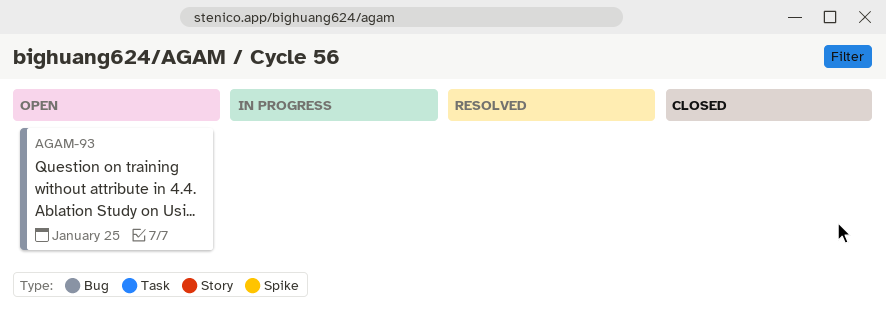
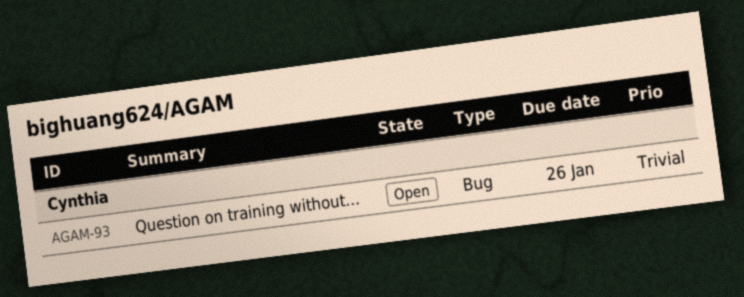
AGAM-93, due: Jan 25 -> Jan 26

